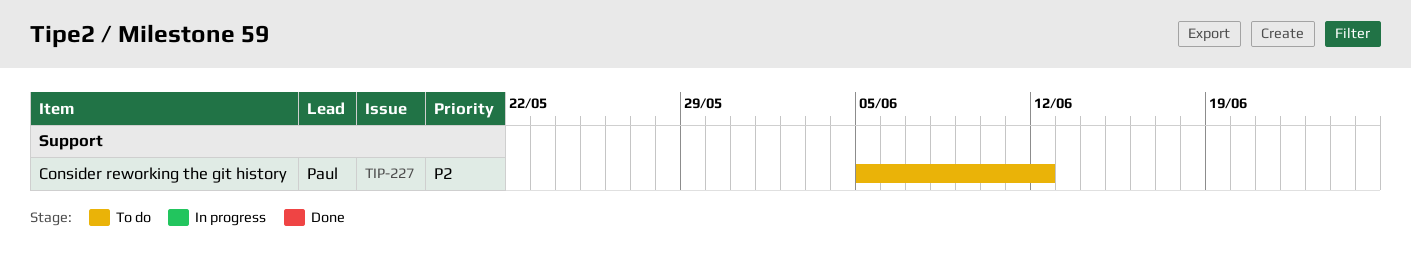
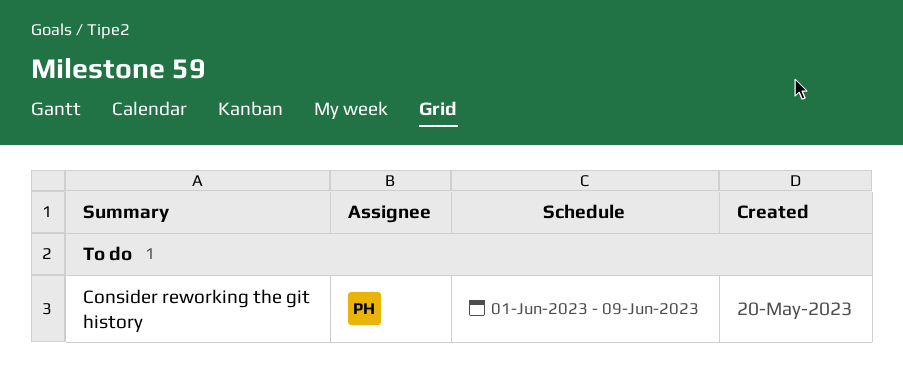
Consider reworking the git history, start: Jun 5 -> Jun 1
Consider reworking the git history, due: Jun 12 -> Jun 9

